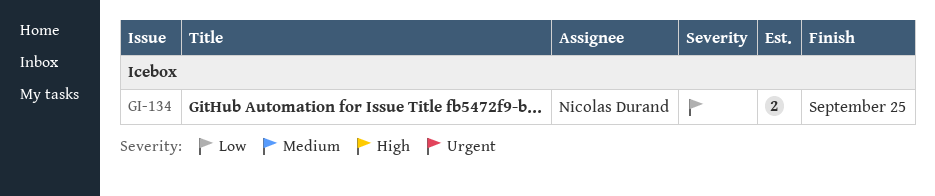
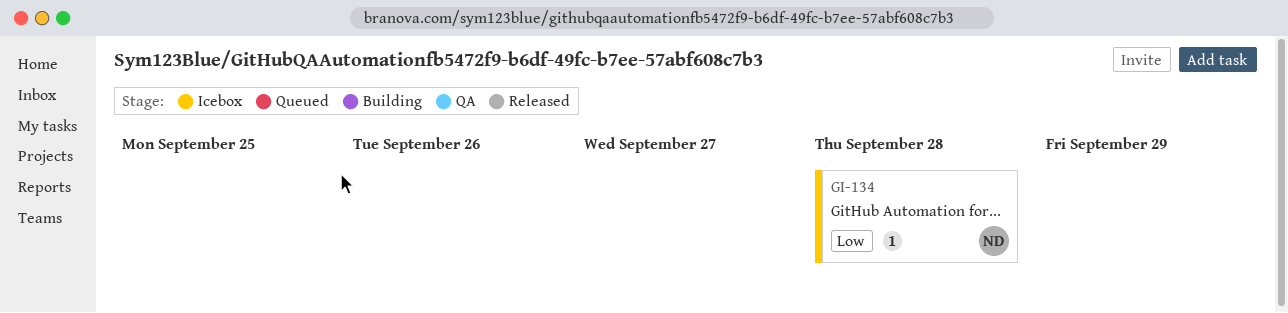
GI-134, estimate: 2 -> 1
GI-134, due: Sep 25 -> Sep 28

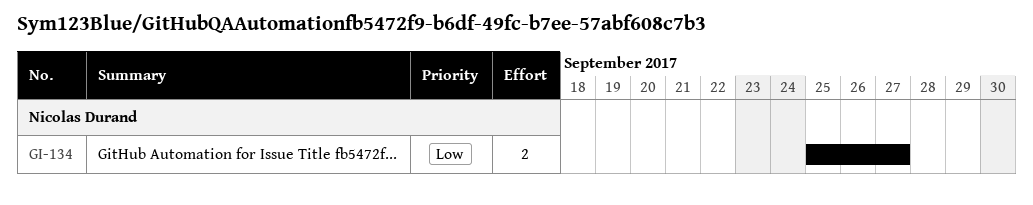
GI-134, estimate: 1 -> 2
GI-134, due: Sep 28 -> Sep 27

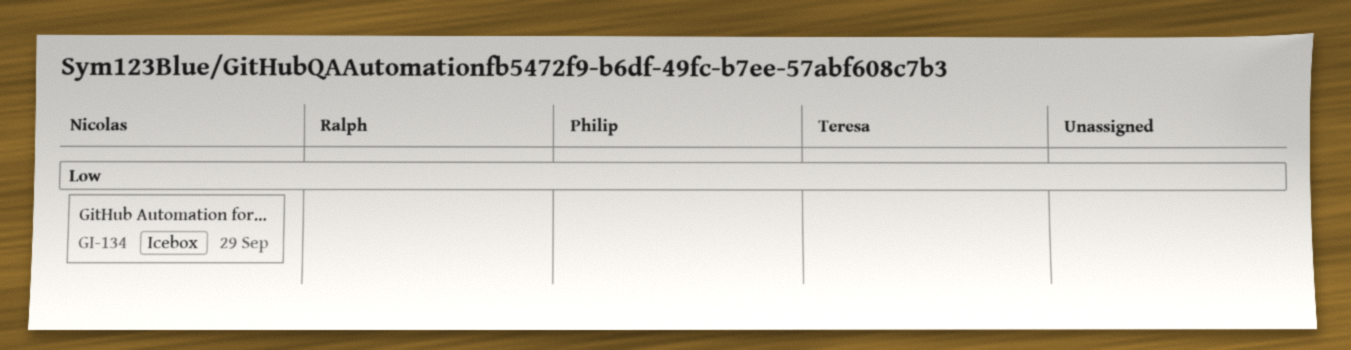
GI-134, due: Sep 27 -> Sep 29

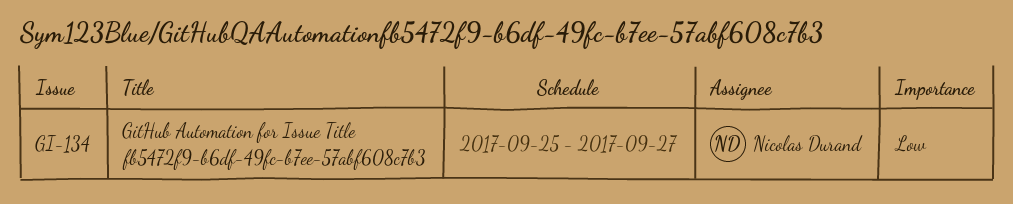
GI-134, due: Sep 29 -> Sep 27

